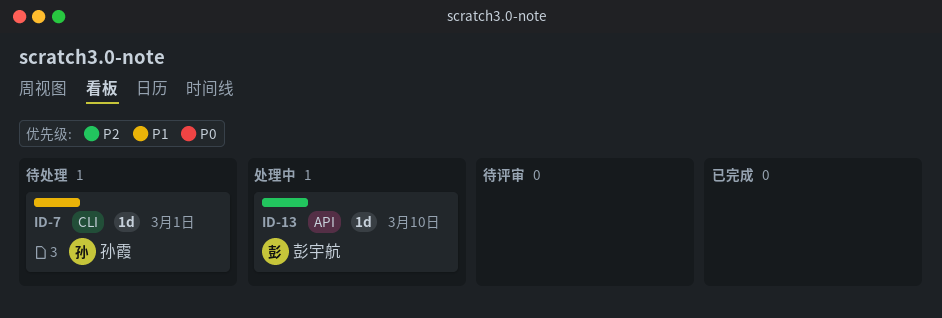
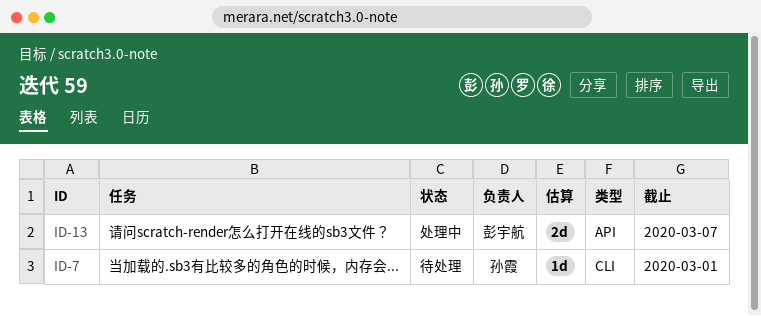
ID-13, estimate: 1d -> 2d
ID-13, due: Mar 10 -> Mar 7

